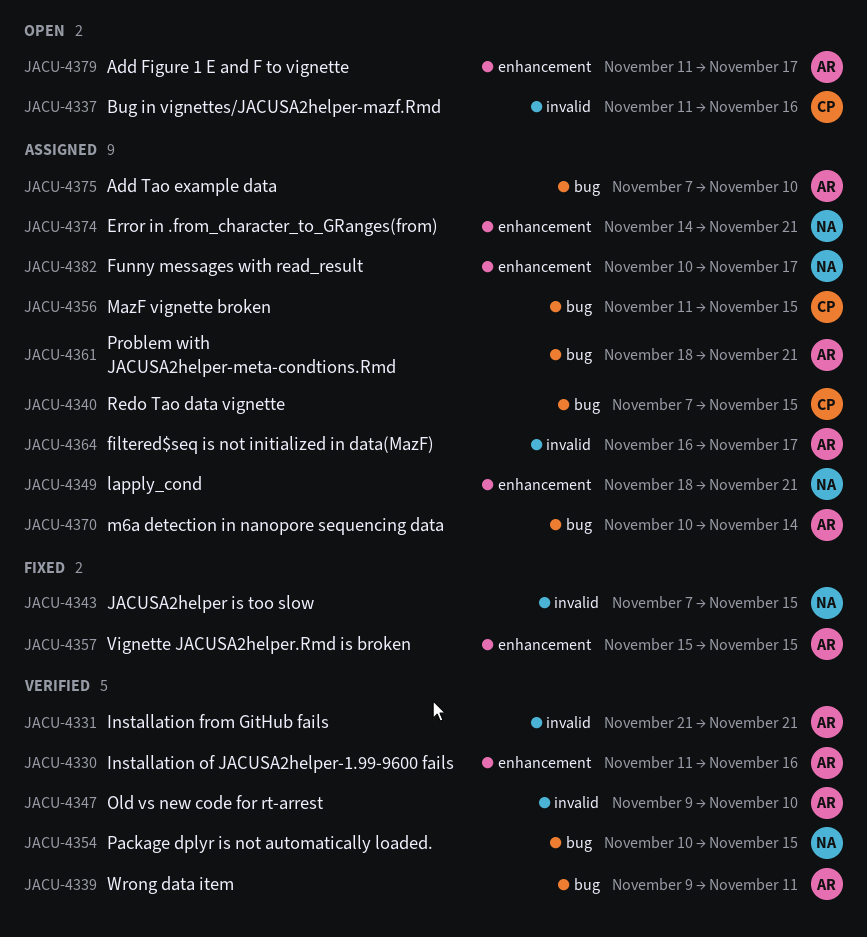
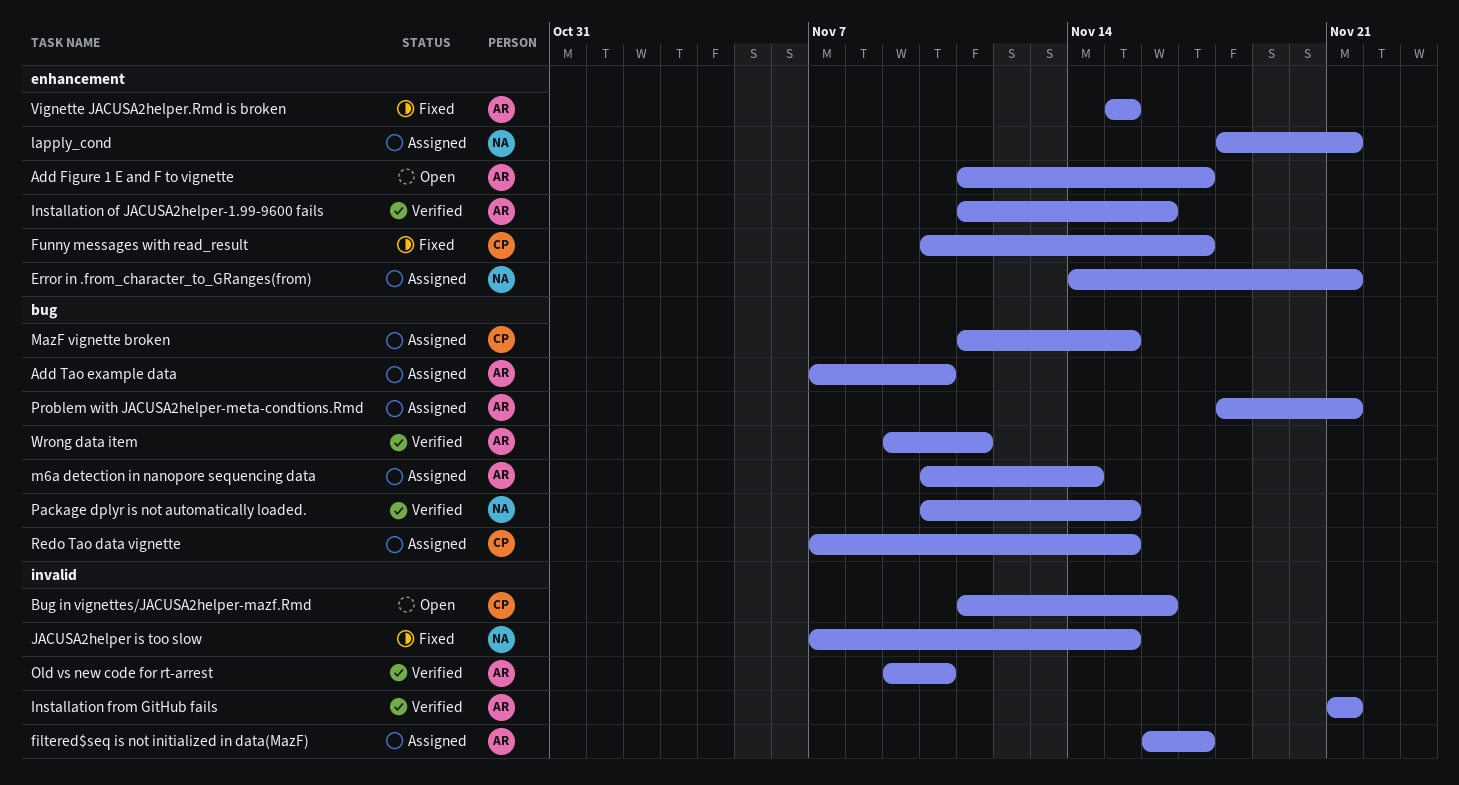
Funny messages with read_result, status: Assigned -> Fixed
Funny messages with read_result, owner: NA -> CP

